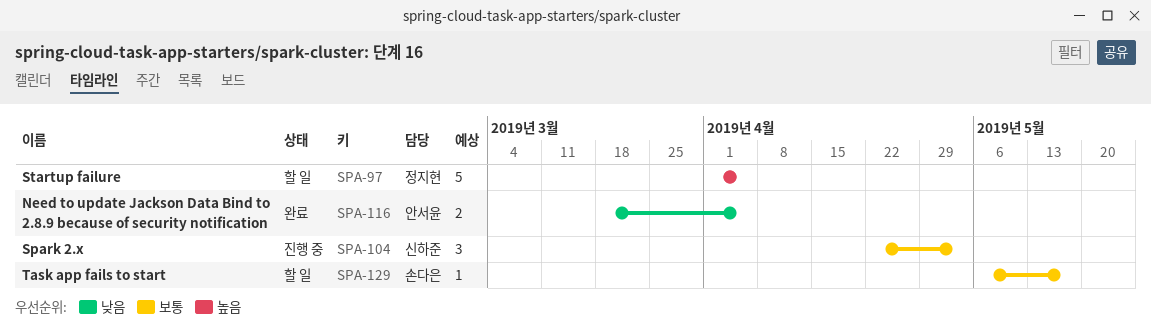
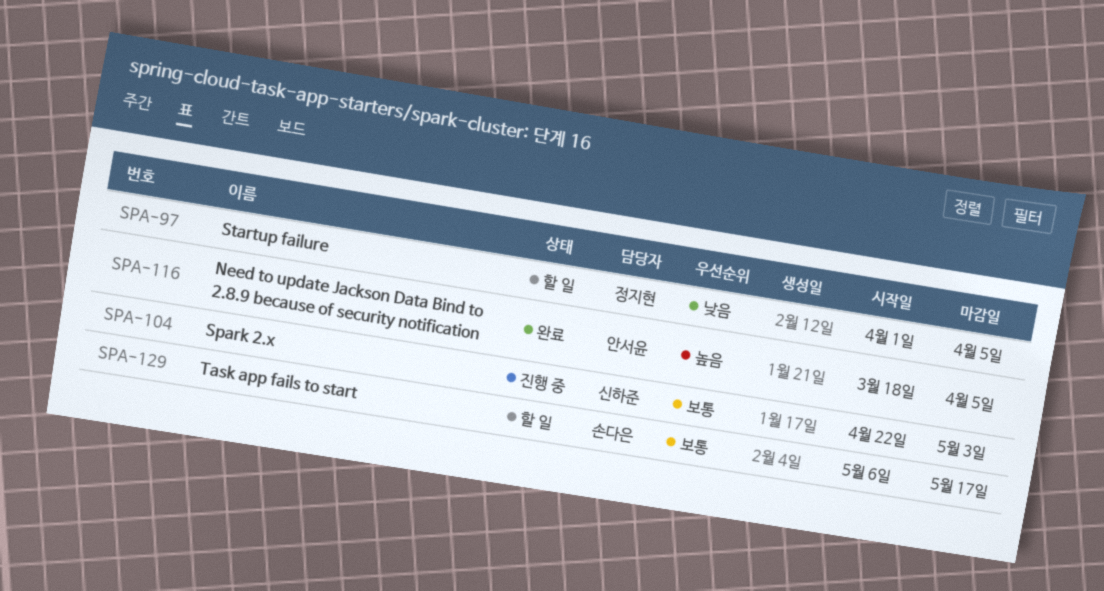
SPA-97, priority: 높음 -> 낮음
SPA-116, priority: 낮음 -> 높음

